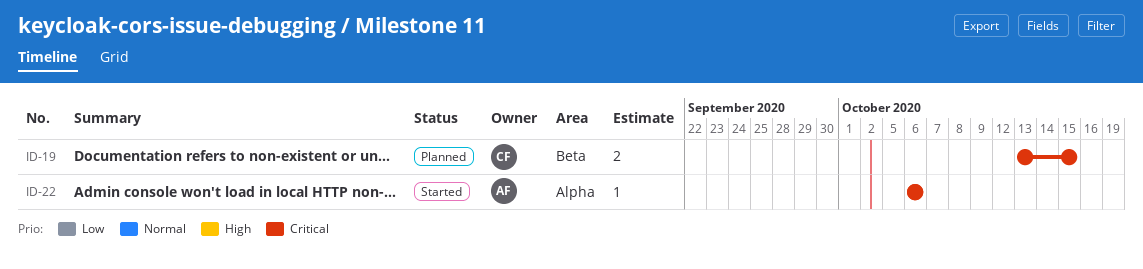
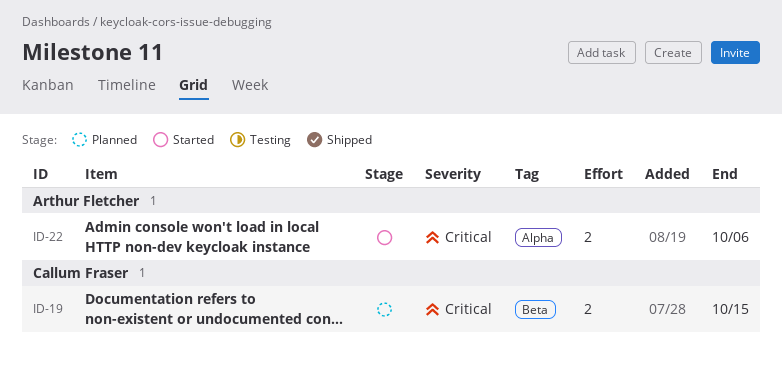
ID-22, estimate: 1 -> 2

